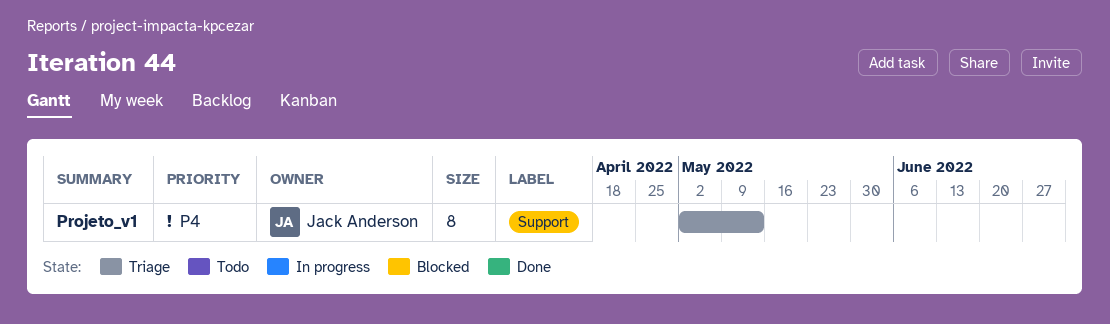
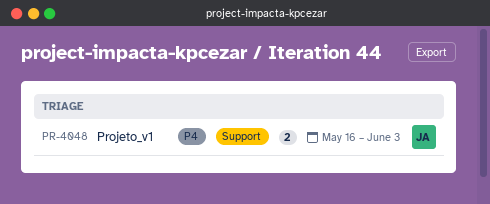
Projeto_v1, estimate: 8 -> 2
Projeto_v1, start: May 2 -> May 16
Projeto_v1, due: May 13 -> Jun 3

